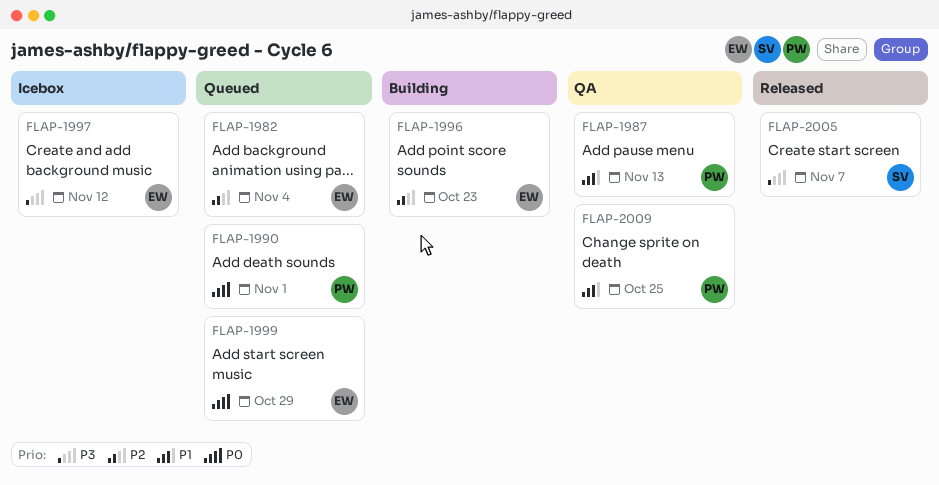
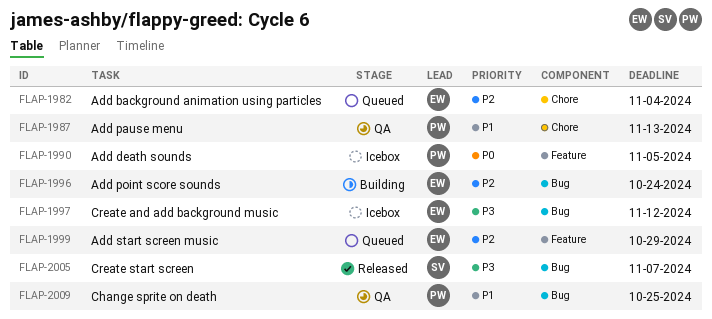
FLAP-1990, status: Queued -> Icebox
FLAP-1990, due: Nov 1 -> Nov 5
FLAP-1996, due: Oct 23 -> Oct 24
FLAP-1999, priority: P0 -> P2

